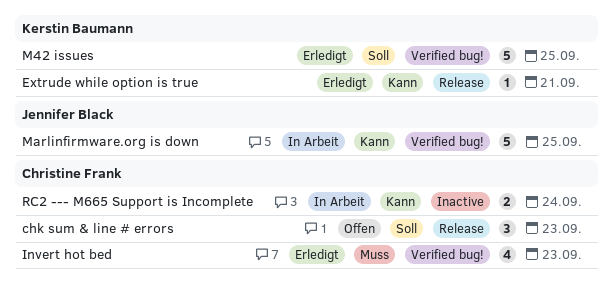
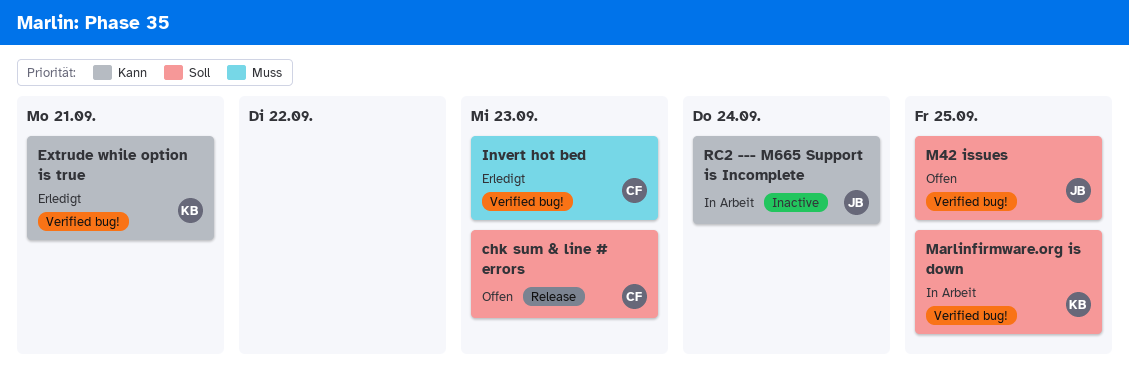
Extrude while option is true, label: Release -> Verified bug!
M42 issues, status: Erledigt -> Offen
M42 issues, owner: Kerstin Baumann -> Jennifer Black
Marlinfirmware.org is down, owner: Jennifer Black -> Kerstin Baumann
Marlinfirmware.org is down, priority: Kann -> Soll
RC2 --- M665 Support is Incomplete, owner: Christine Frank -> Jennifer Black

